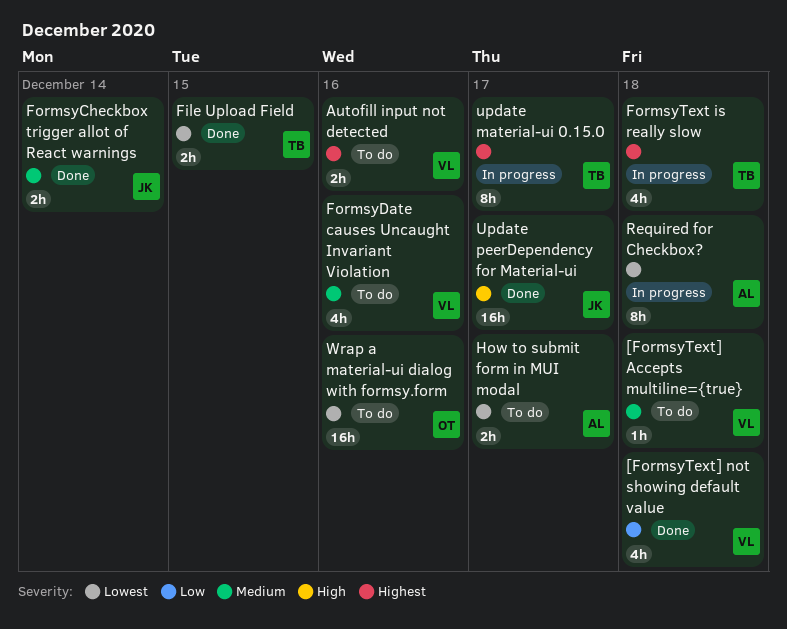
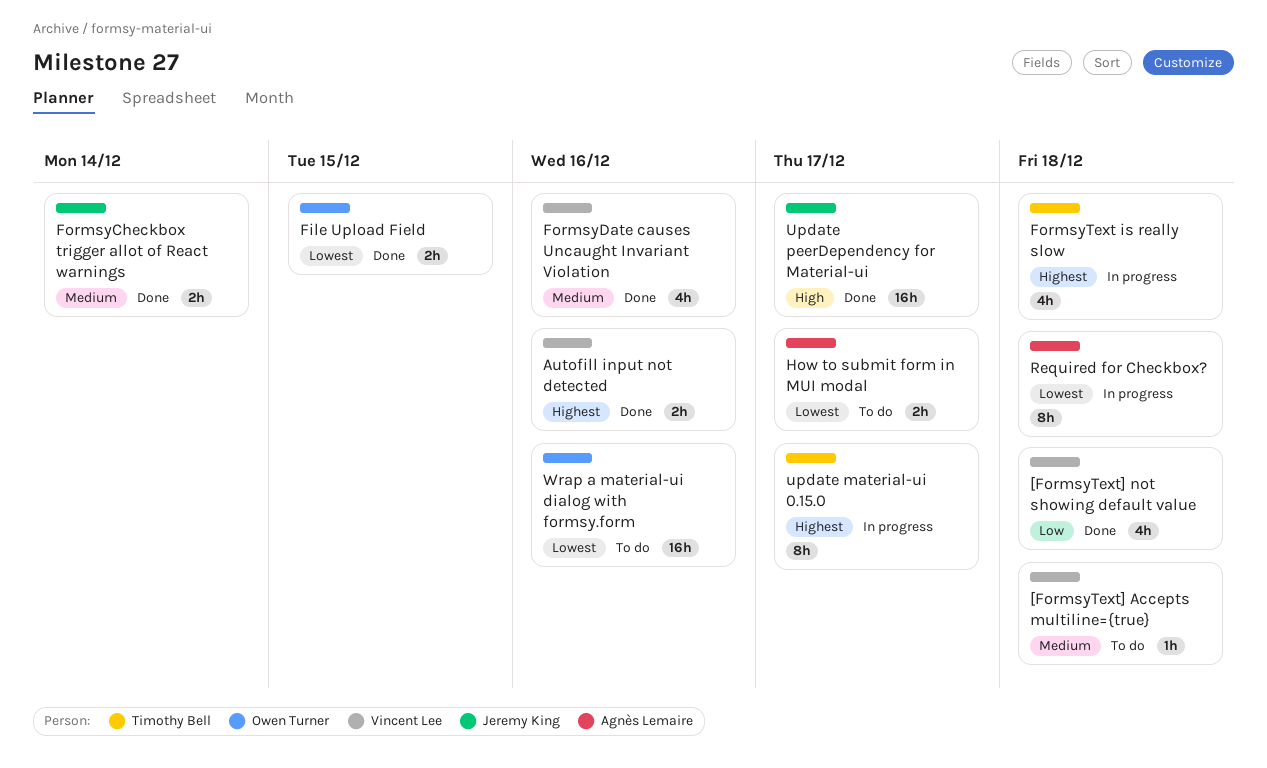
Autofill input not detected, status: To do -> Done
File Upload Field, owner: Timothy Bell -> Owen Turner
FormsyDate causes Uncaught Invariant Violation, status: To do -> Done

